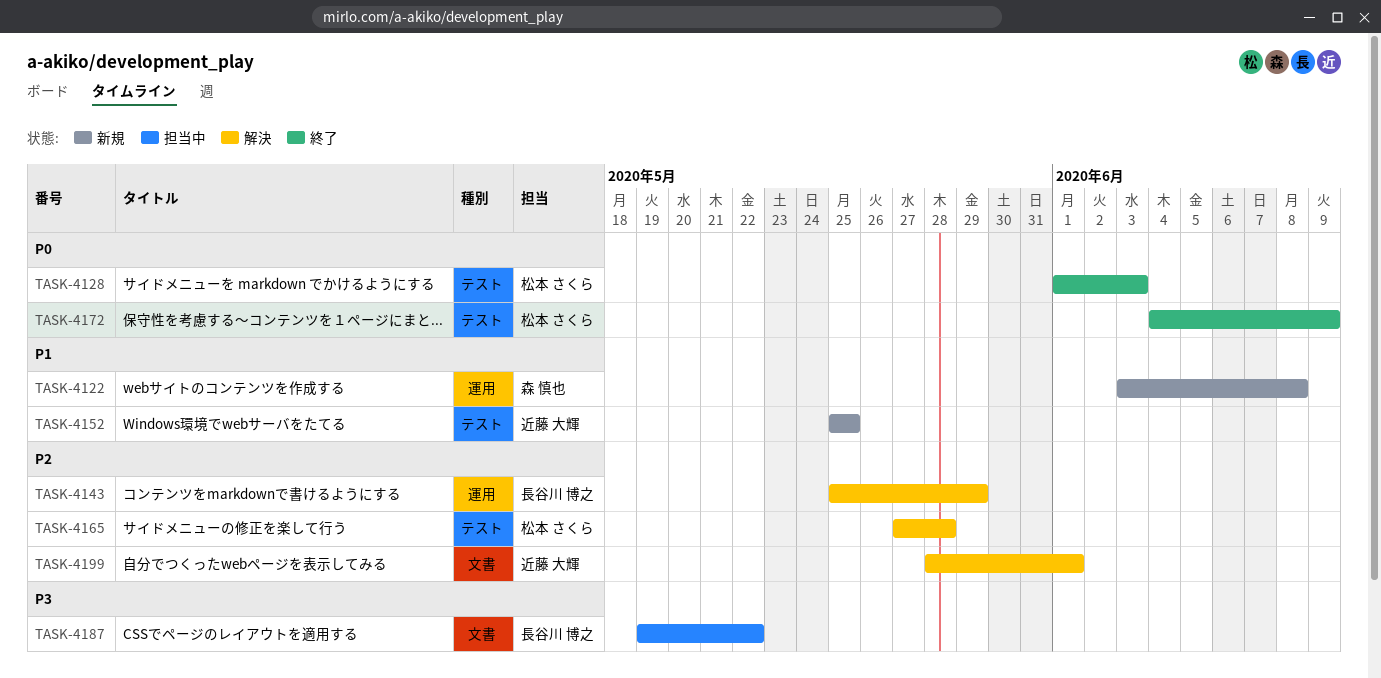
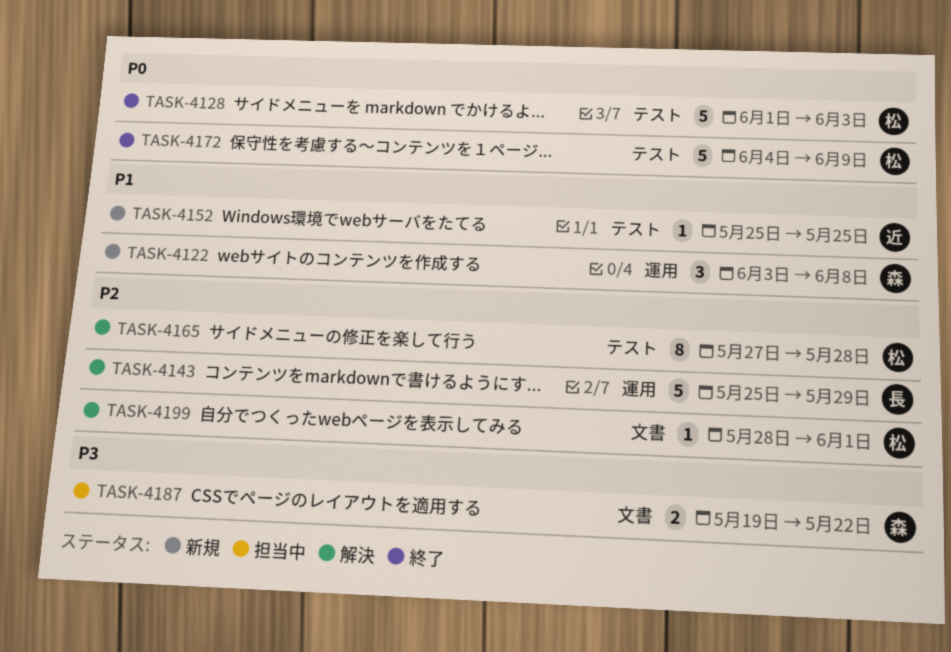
TASK-4187, owner: 長谷川 博之 -> 森 慎也
TASK-4199, owner: 近藤 大輝 -> 松本 さくら

